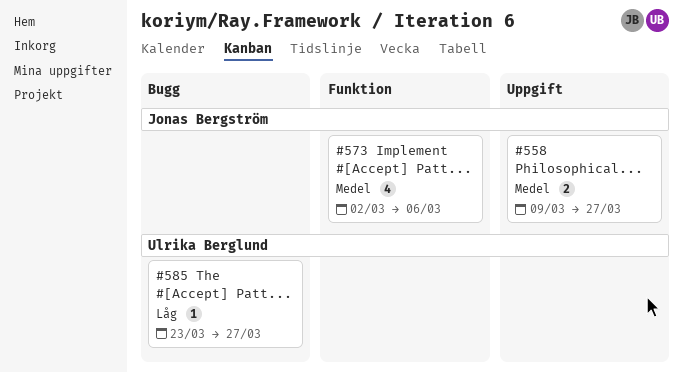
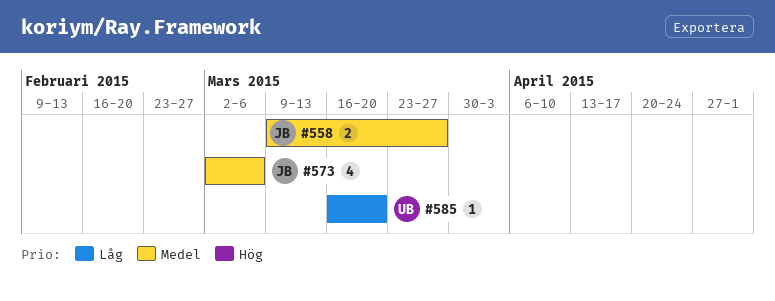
#585, start: Mar 23 -> Mar 16
#585, due: Mar 27 -> Mar 20

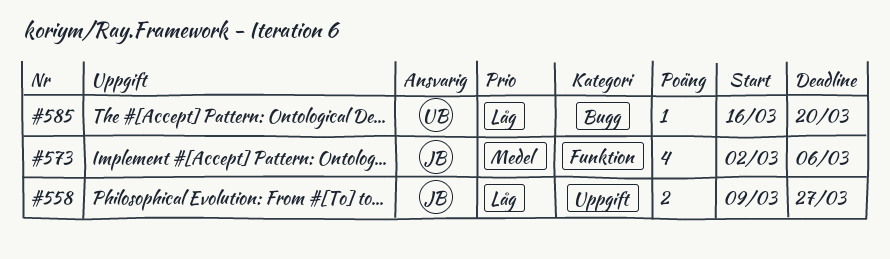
#558, priority: Medel -> Låg

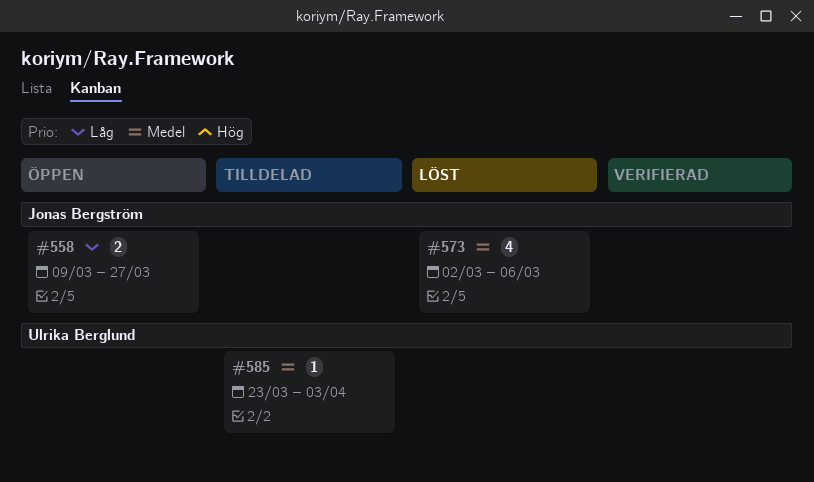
#585, priority: Låg -> Medel
#585, start: Mar 16 -> Mar 23
#585, due: Mar 20 -> Apr 3

